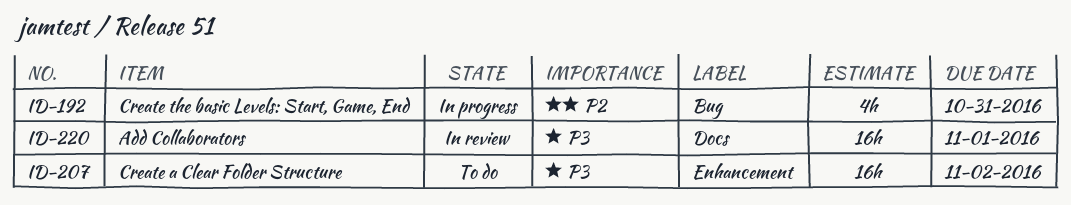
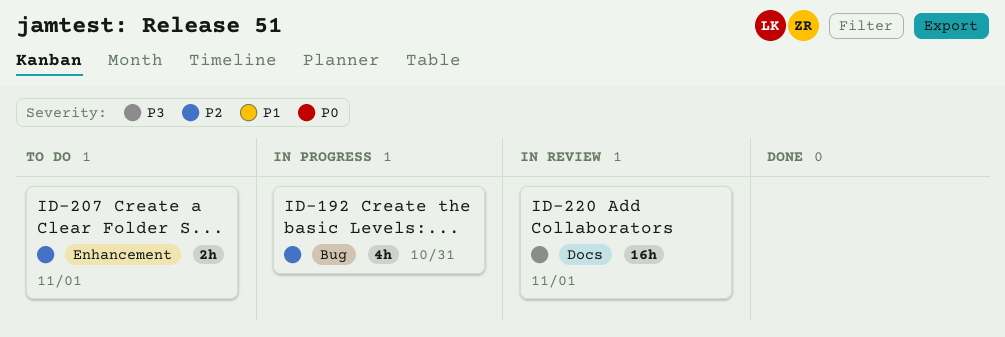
ID-207, priority: P3 -> P2
ID-207, estimate: 16h -> 2h
ID-207, due: Nov 2 -> Nov 1

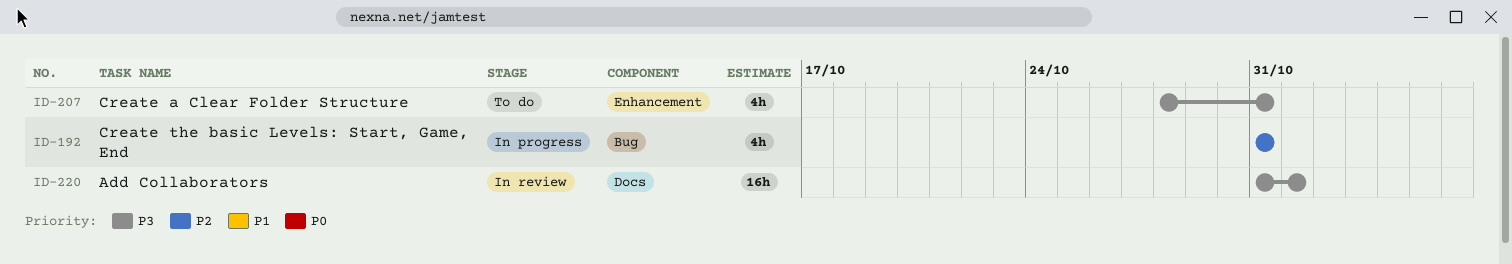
ID-207, priority: P2 -> P3
ID-207, estimate: 2h -> 4h
ID-207, due: Nov 1 -> Oct 31

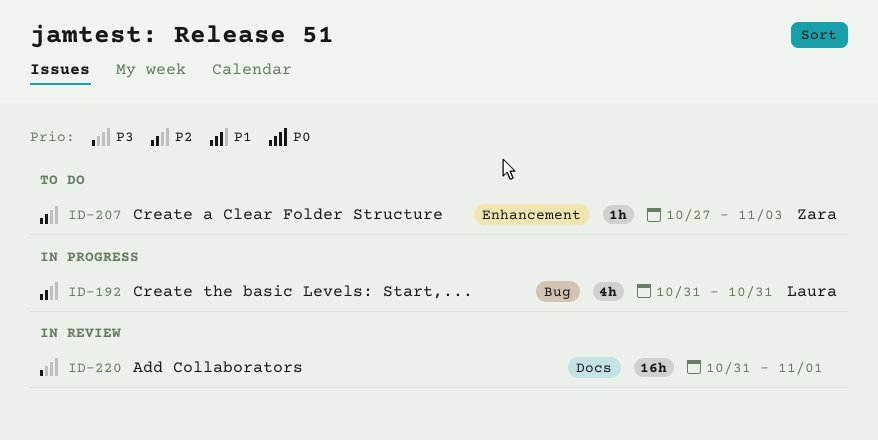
ID-207, priority: P3 -> P2
ID-207, estimate: 4h -> 1h
ID-207, start: Oct 28 -> Oct 27
ID-207, due: Oct 31 -> Nov 3

